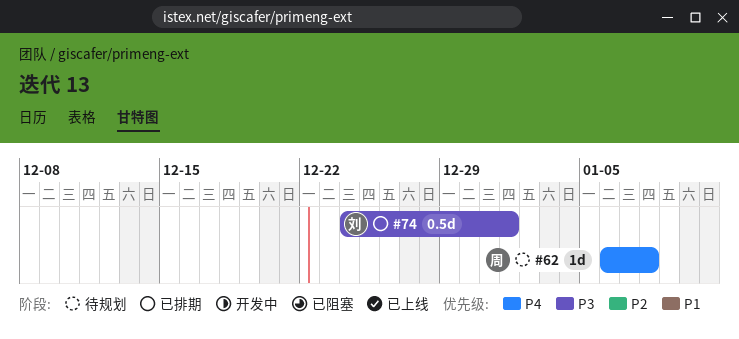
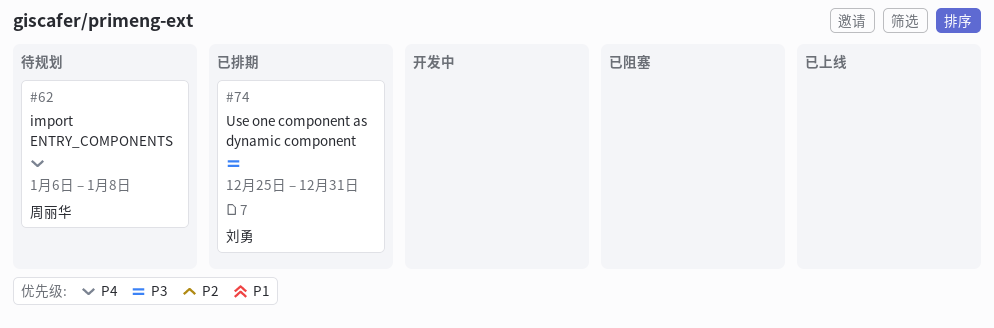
#74, start: Dec 24 -> Dec 25
#74, due: Jan 1 -> Dec 31

